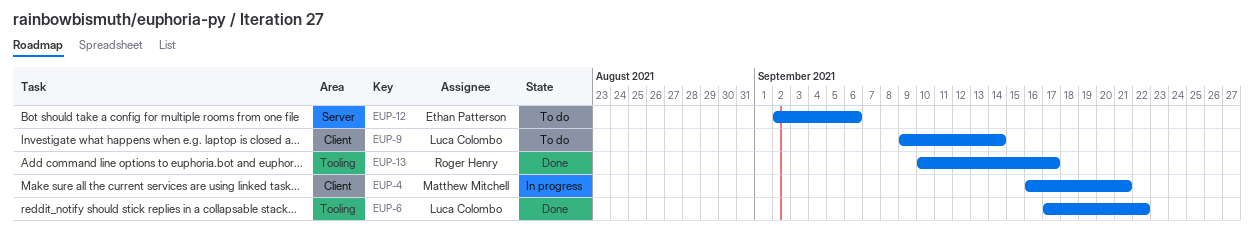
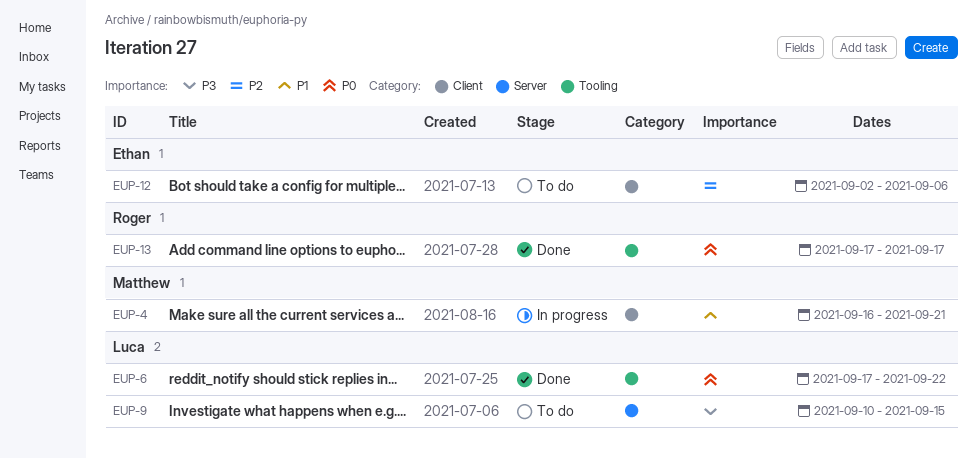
EUP-9, label: Client -> Server
EUP-9, start: Sep 9 -> Sep 10
EUP-9, due: Sep 14 -> Sep 15
EUP-12, label: Server -> Client
EUP-13, start: Sep 10 -> Sep 17

